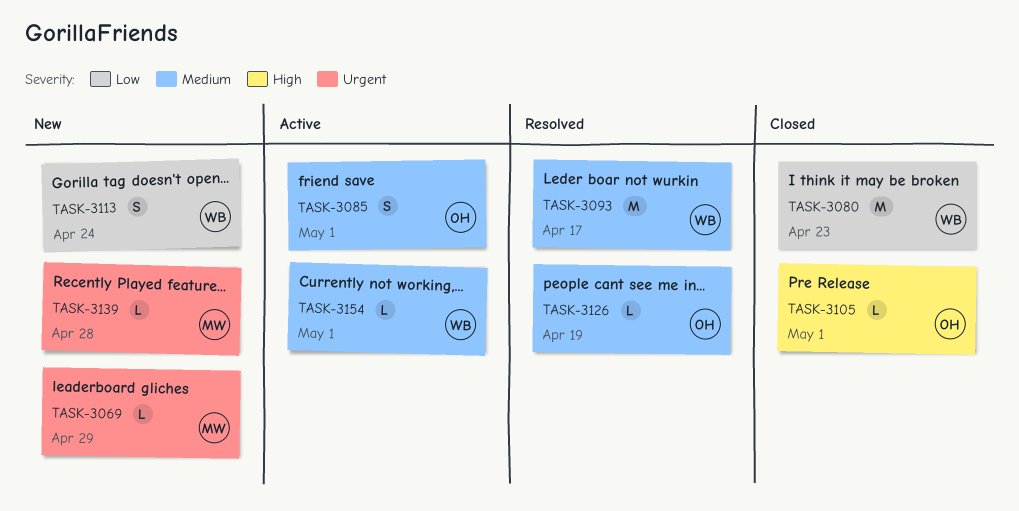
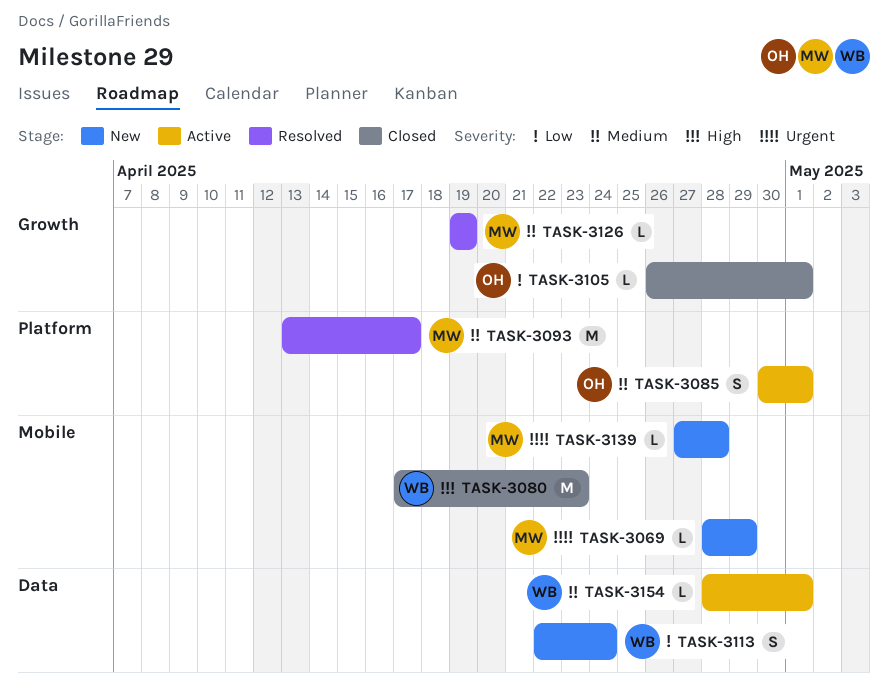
TASK-3080, priority: Low -> High
TASK-3093, owner: WB -> MW
TASK-3105, priority: High -> Low
TASK-3126, owner: OH -> MW

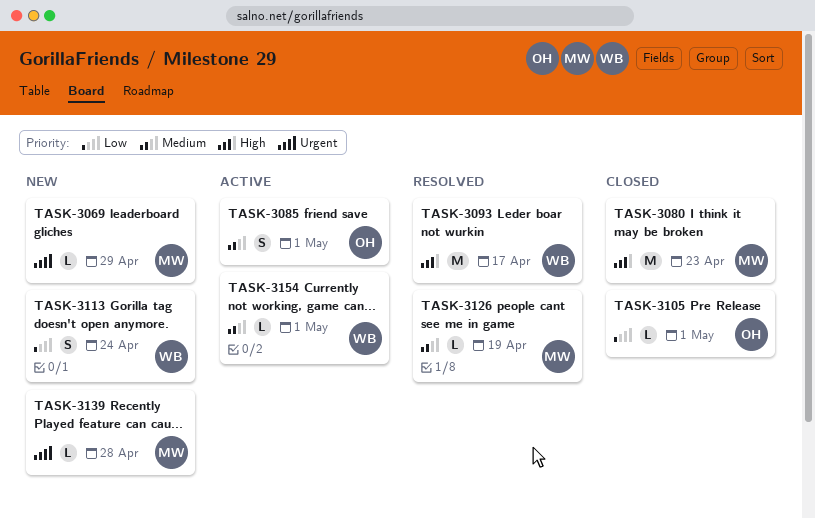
TASK-3080, owner: WB -> MW
TASK-3093, owner: MW -> WB
TASK-3093, priority: Medium -> High

